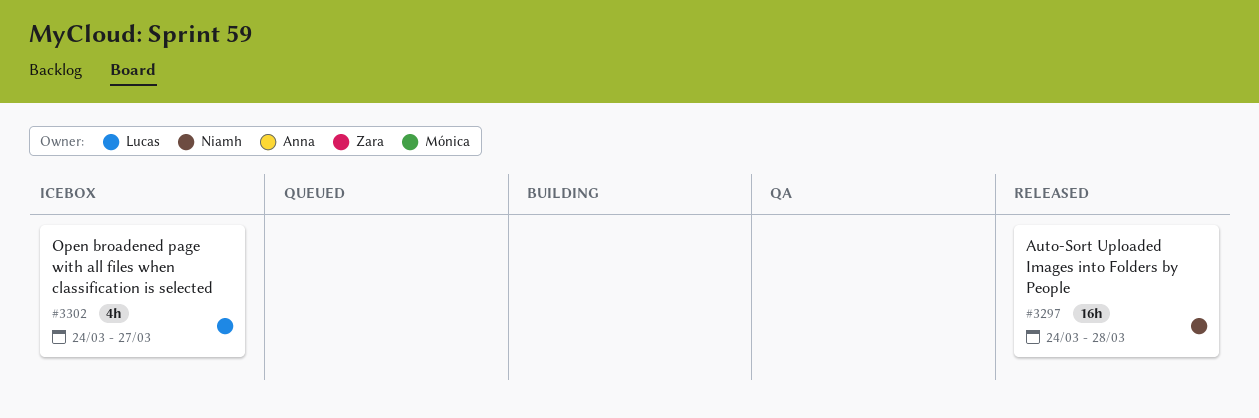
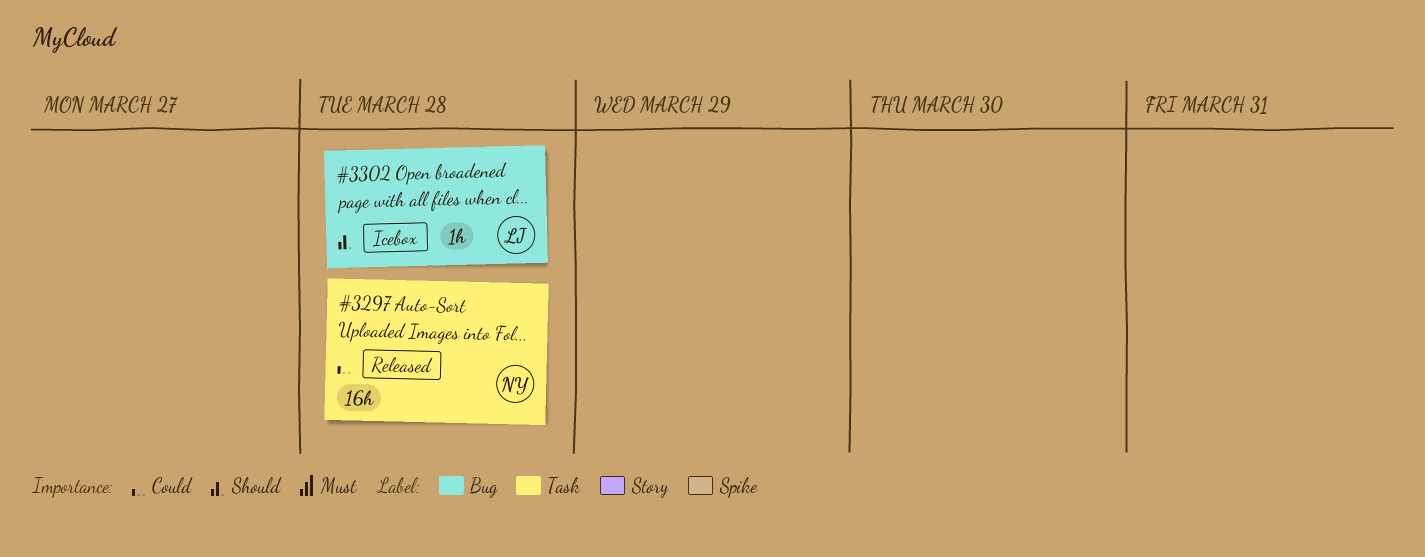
#3302, estimate: 4h -> 1h
#3302, due: Mar 27 -> Mar 28

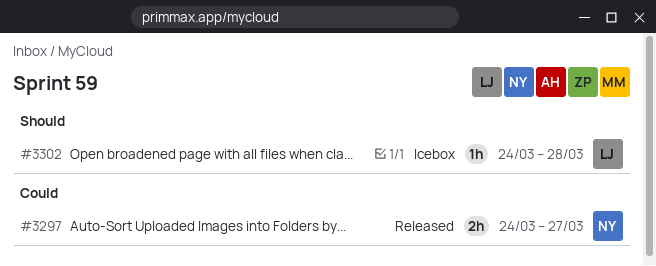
#3297, estimate: 16h -> 2h
#3297, due: Mar 28 -> Mar 27

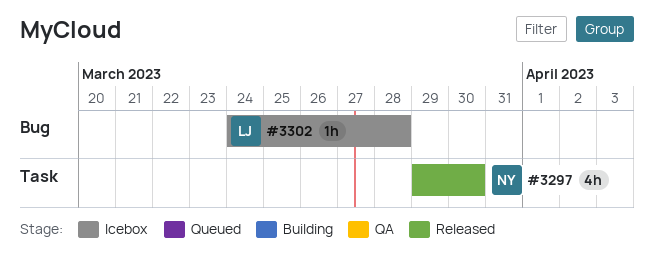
#3297, estimate: 2h -> 4h
#3297, start: Mar 24 -> Mar 29
#3297, due: Mar 27 -> Mar 30

